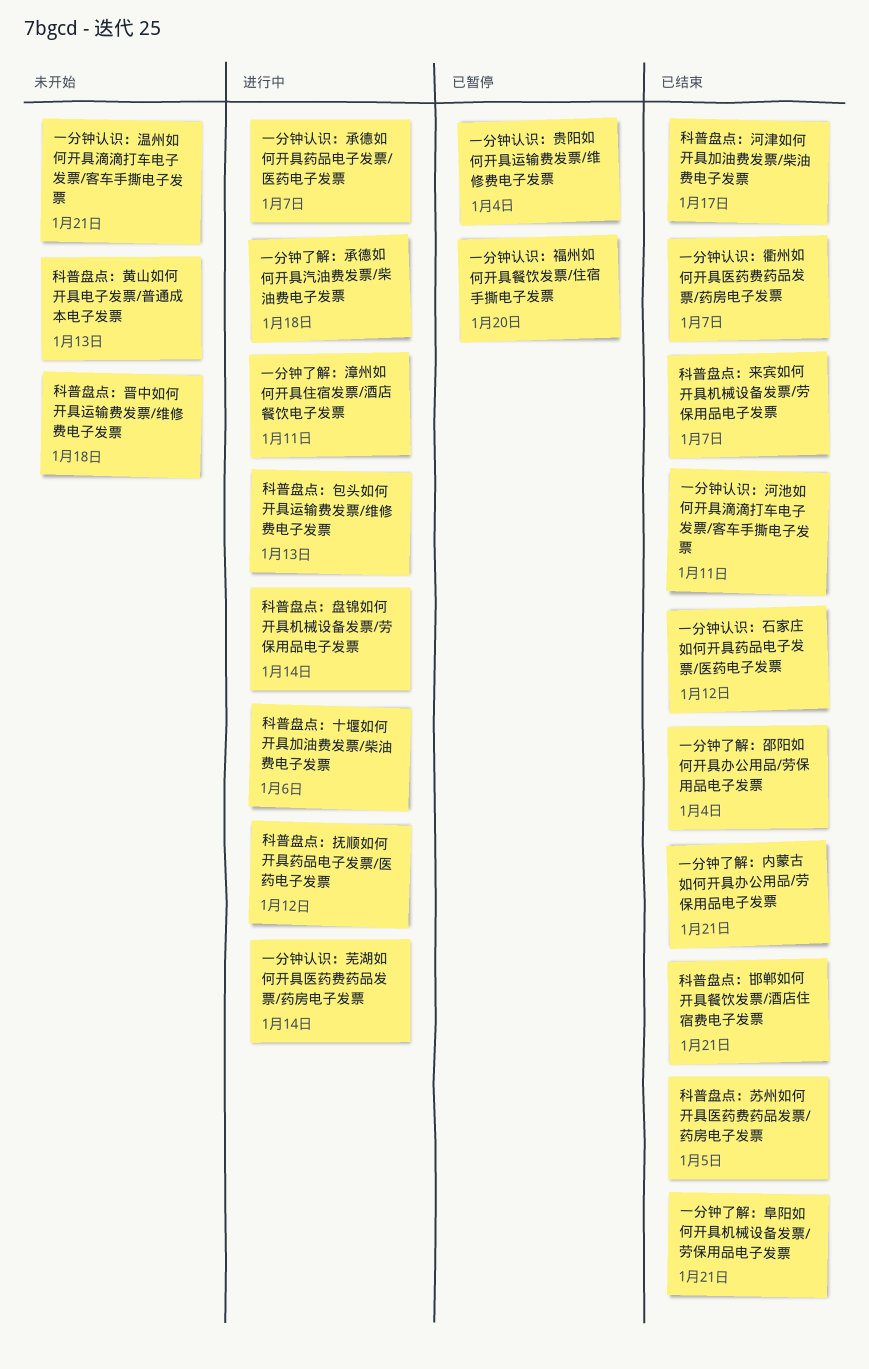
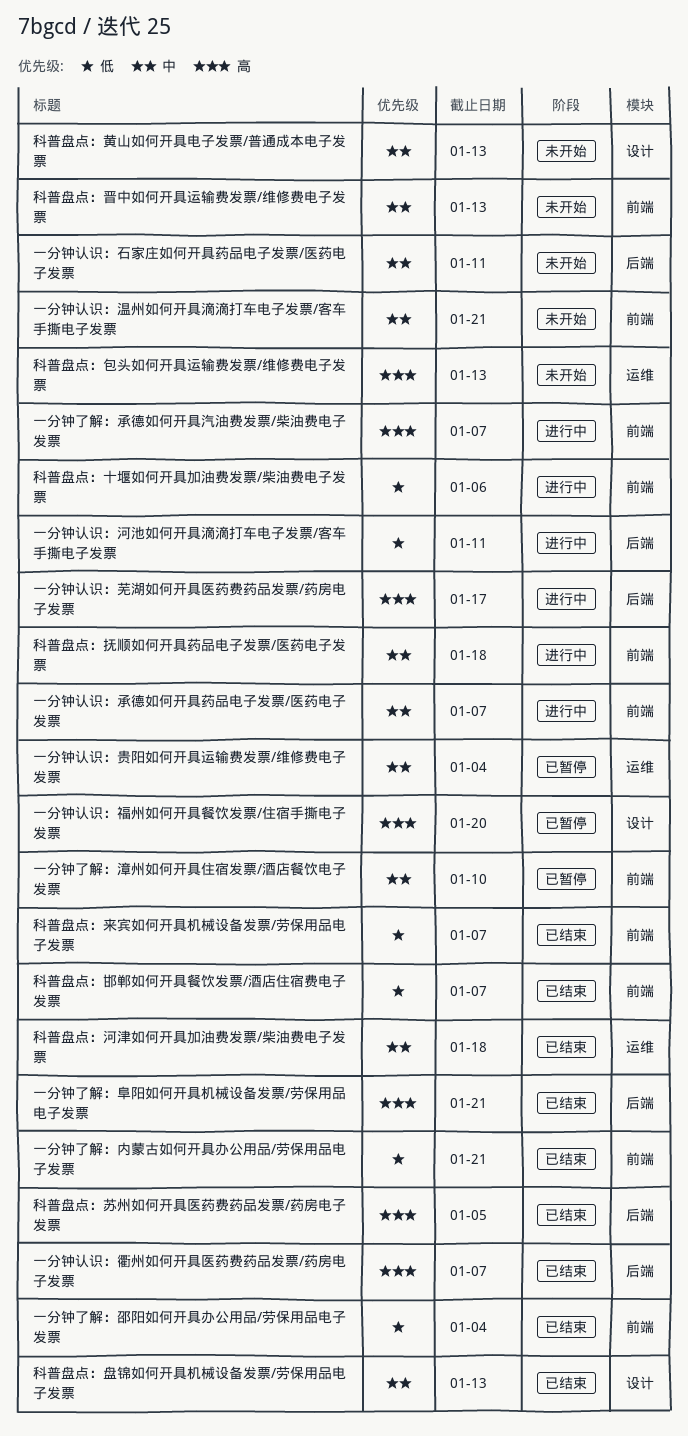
一分钟了解：承德如何开具汽油费发票/柴油费电子发票, due: Jan 18 -> Jan 7
一分钟了解：漳州如何开具住宿发票/酒店餐饮电子发票, status: 进行中 -> 已暂停
一分钟了解：漳州如何开具住宿发票/酒店餐饮电子发票, due: Jan 11 -> Jan 10
一分钟认识：河池如何开具滴滴打车电子发票/客车手撕电子发票, status: 已结束 -> 进行中
一分钟认识：石家庄如何开具药品电子发票/医药电子发票, status: 已结束 -> 未开始
一分钟认识：石家庄如何开具药品电子发票/医药电子发票, due: Jan 12 -> Jan 11
一分钟认识：芜湖如何开具医药费药品发票/药房电子发票, due: Jan 14 -> Jan 17
科普盘点：包头如何开具运输费发票/维修费电子发票, status: 进行中 -> 未开始
科普盘点：抚顺如何开具药品电子发票/医药电子发票, due: Jan 12 -> Jan 18
科普盘点：晋中如何开具运输费发票/维修费电子发票, due: Jan 18 -> Jan 13
科普盘点：河津如何开具加油费发票/柴油费电子发票, due: Jan 17 -> Jan 18
科普盘点：盘锦如何开具机械设备发票/劳保用品电子发票, status: 进行中 -> 已结束
科普盘点：盘锦如何开具机械设备发票/劳保用品电子发票, due: Jan 14 -> Jan 13
科普盘点：邯郸如何开具餐饮发票/酒店住宿费电子发票, due: Jan 21 -> Jan 7

